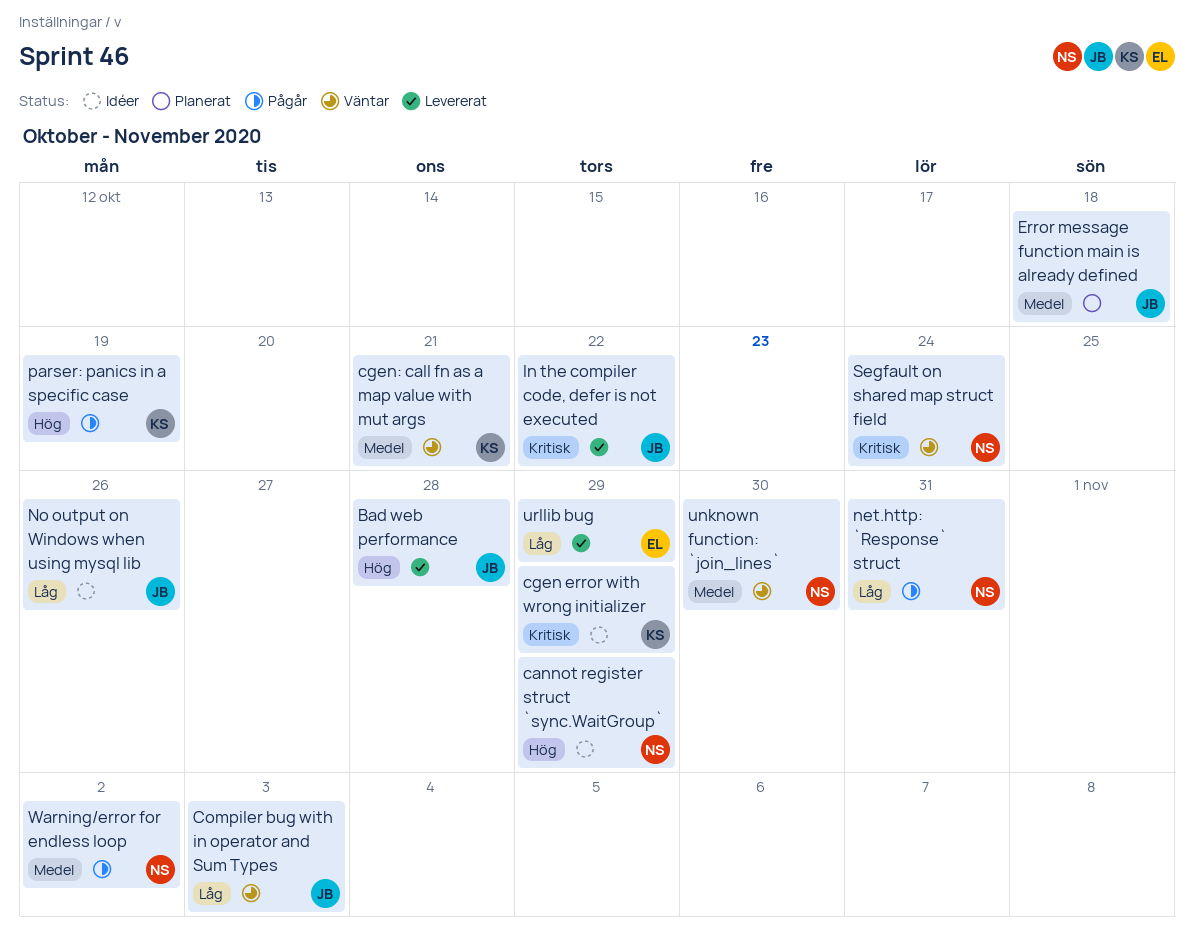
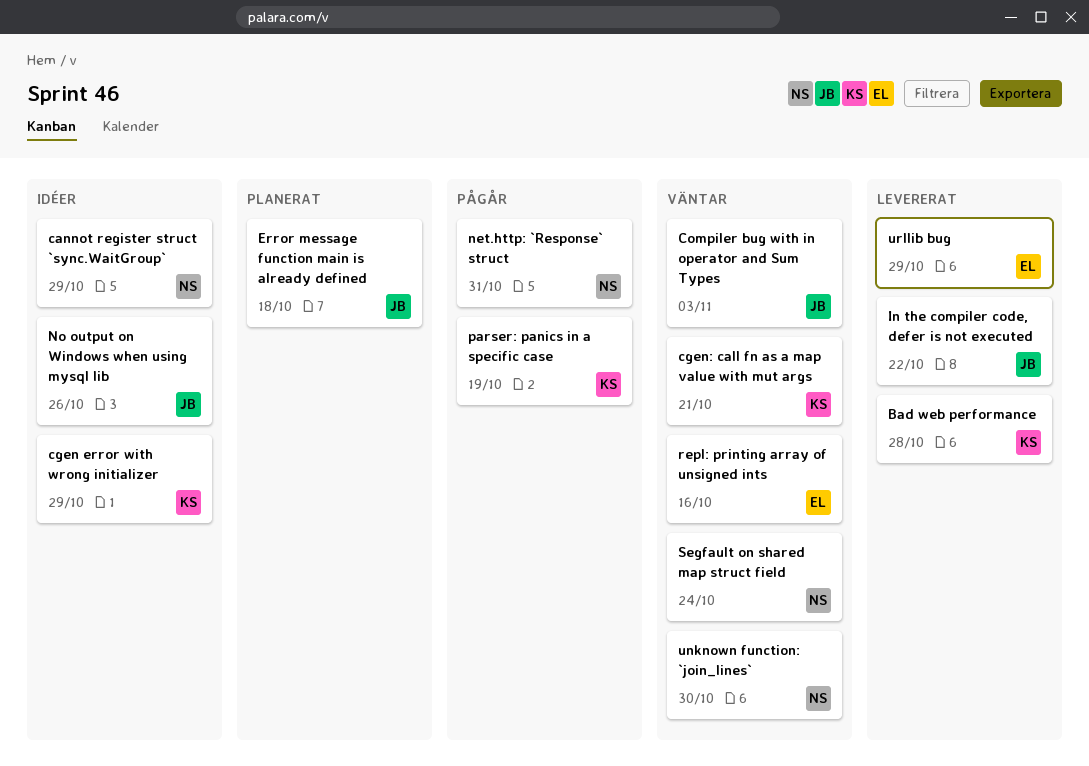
Bad web performance, owner: JB -> KS
repl: printing array of unsigned ints: none -> present
Warning/error for endless loop: present -> none

